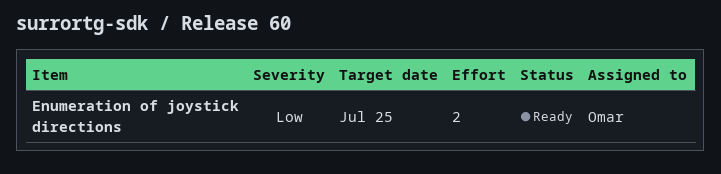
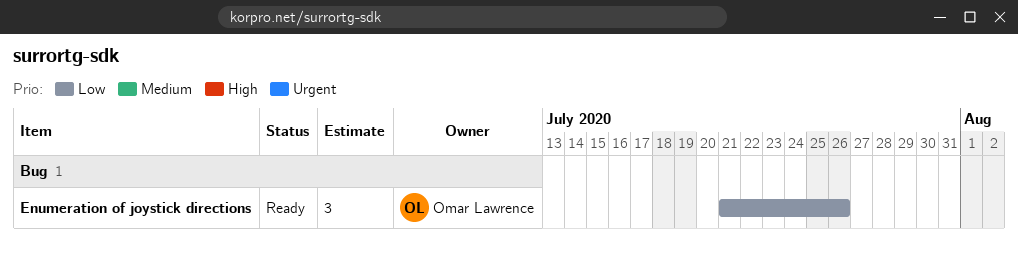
Enumeration of joystick directions, estimate: 2 -> 3
Enumeration of joystick directions, due: Jul 25 -> Jul 26

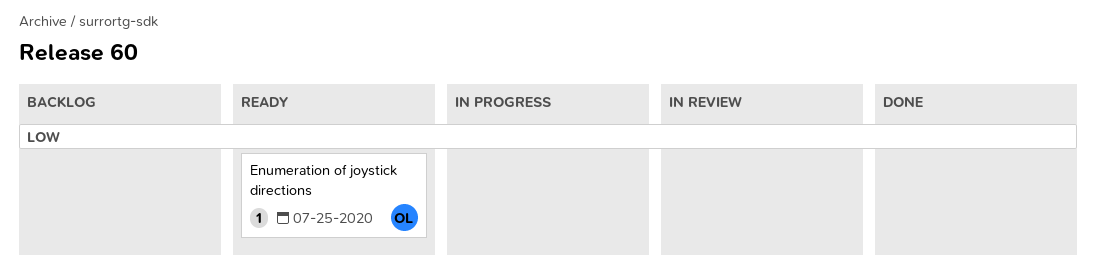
Enumeration of joystick directions, estimate: 3 -> 1
Enumeration of joystick directions, due: Jul 26 -> Jul 25

